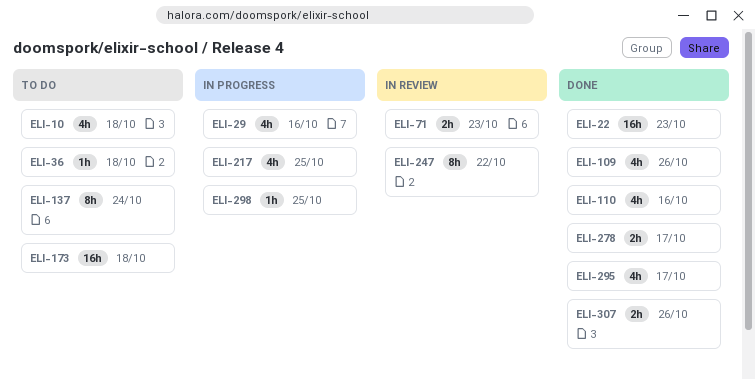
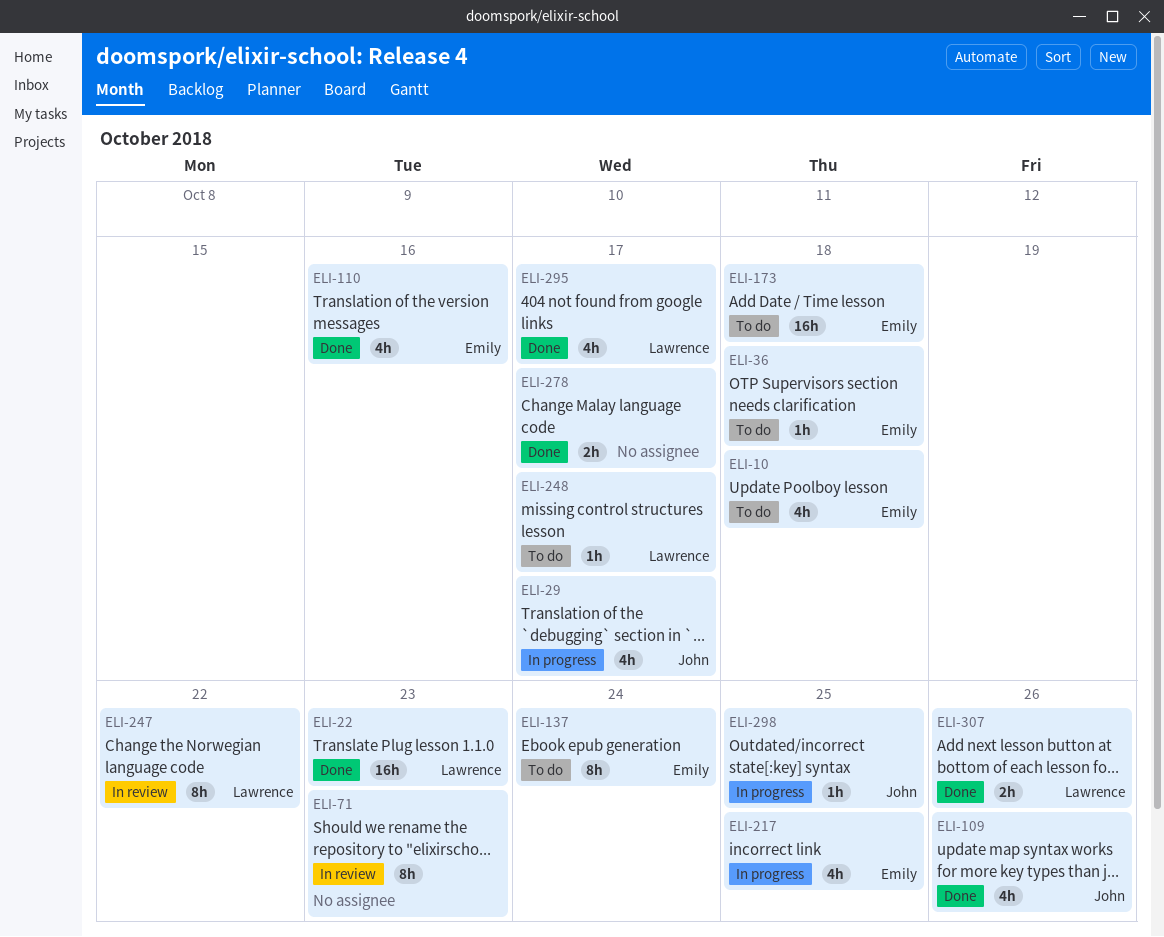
ELI-29, due: Oct 16 -> Oct 17
ELI-71, estimate: 2h -> 8h
ELI-248: none -> present

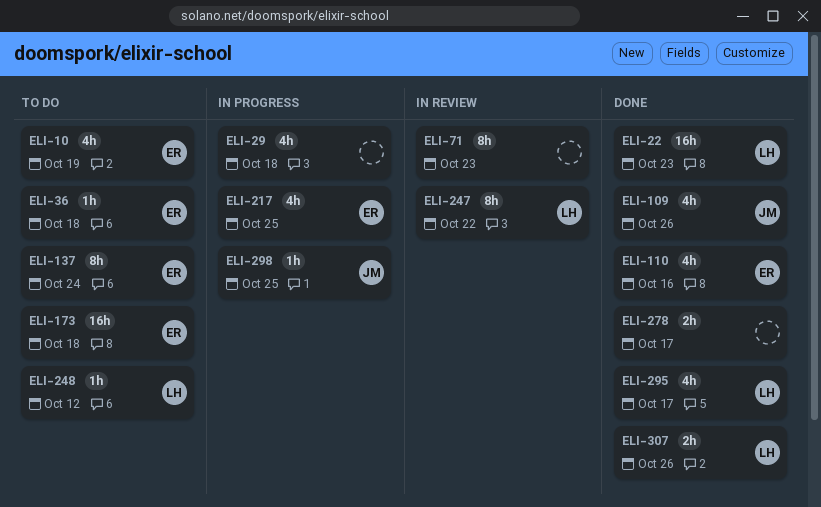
ELI-10, due: Oct 18 -> Oct 19
ELI-29, owner: John -> none
ELI-29, due: Oct 17 -> Oct 18
ELI-248, due: Oct 17 -> Oct 12

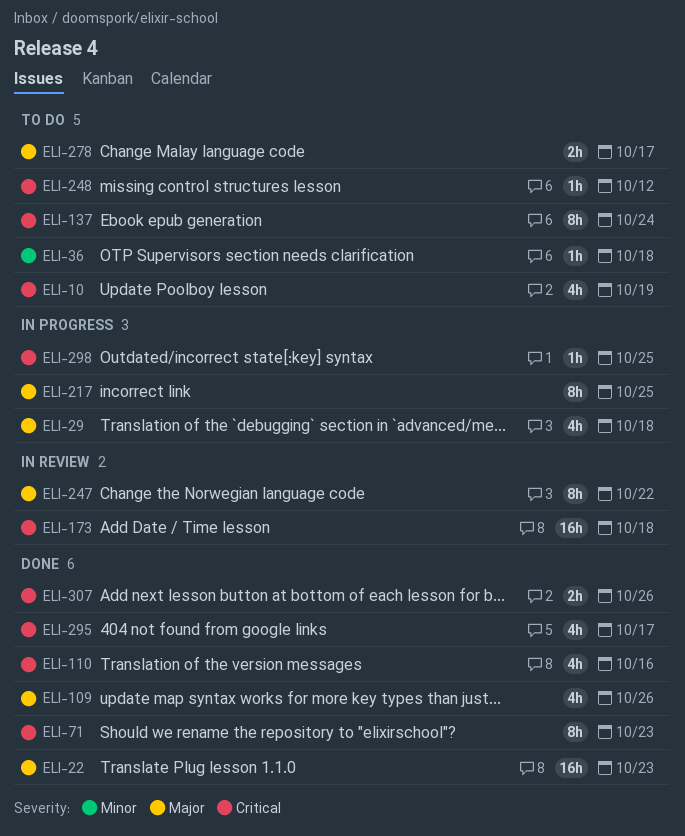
ELI-71, status: In review -> Done
ELI-173, status: To do -> In review
ELI-217, estimate: 4h -> 8h
ELI-278, status: Done -> To do

